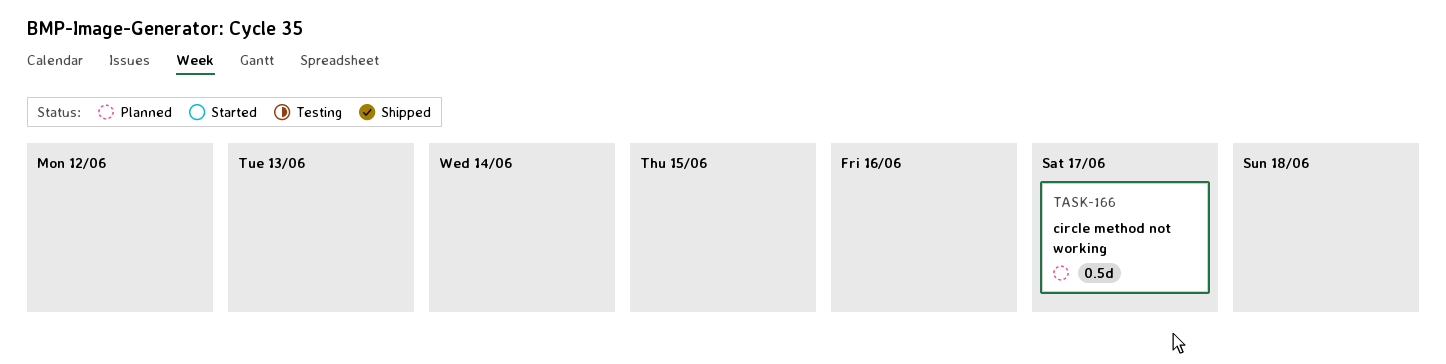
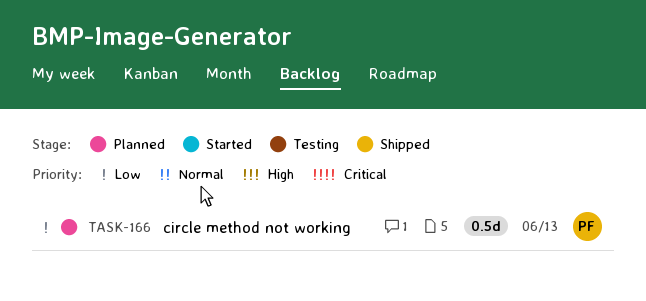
TASK-166, due: Jun 17 -> Jun 13

